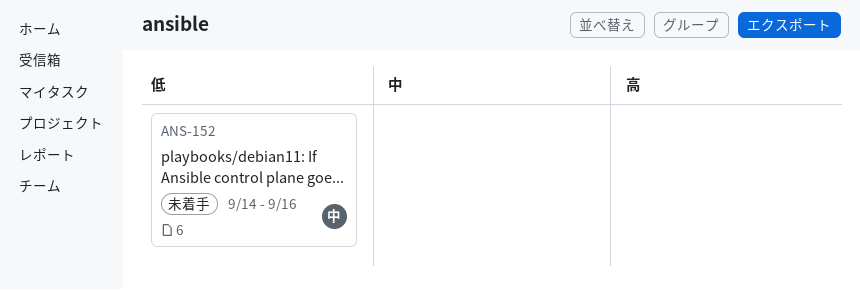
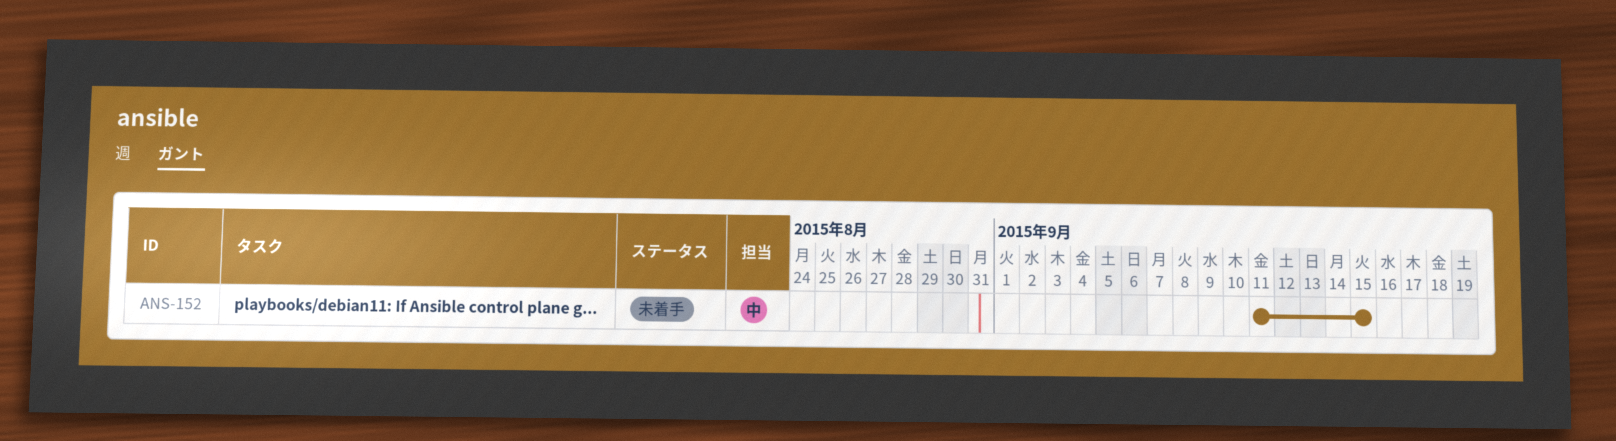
ANS-152, start: Sep 14 -> Sep 11
ANS-152, due: Sep 16 -> Sep 15

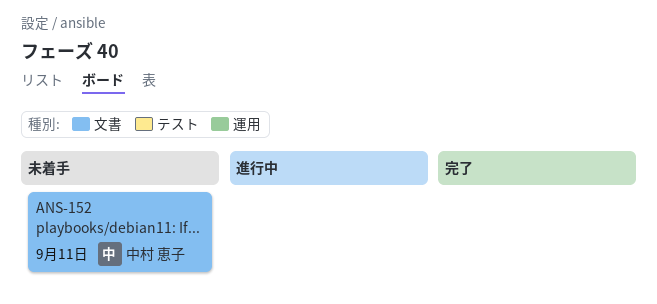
ANS-152, due: Sep 15 -> Sep 11

